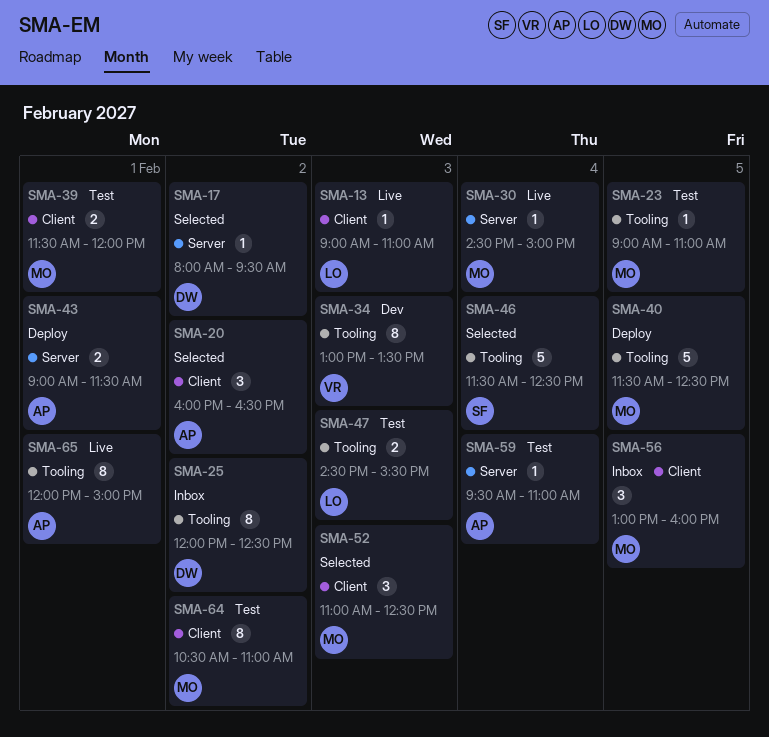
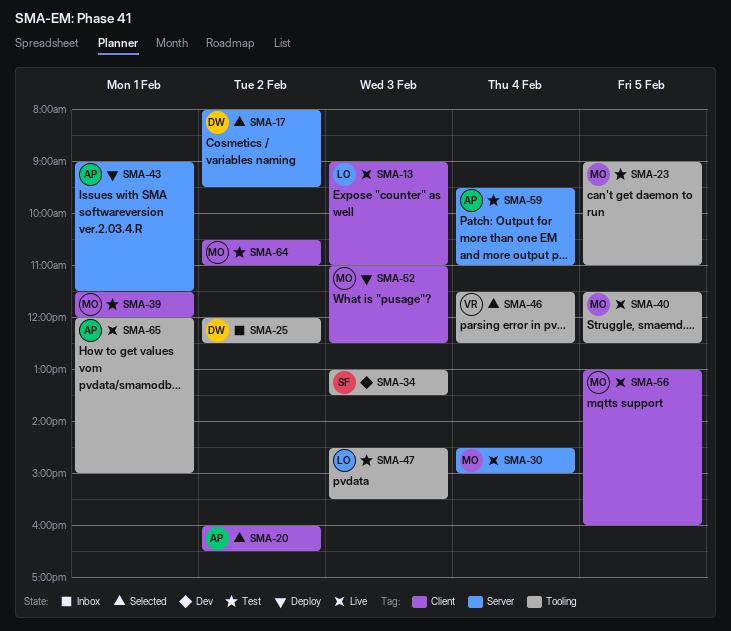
SMA-34, owner: VR -> SF
SMA-40, status: Deploy -> Live
SMA-46, owner: SF -> VR
SMA-52, status: Selected -> Deploy
SMA-56, status: Inbox -> Live

